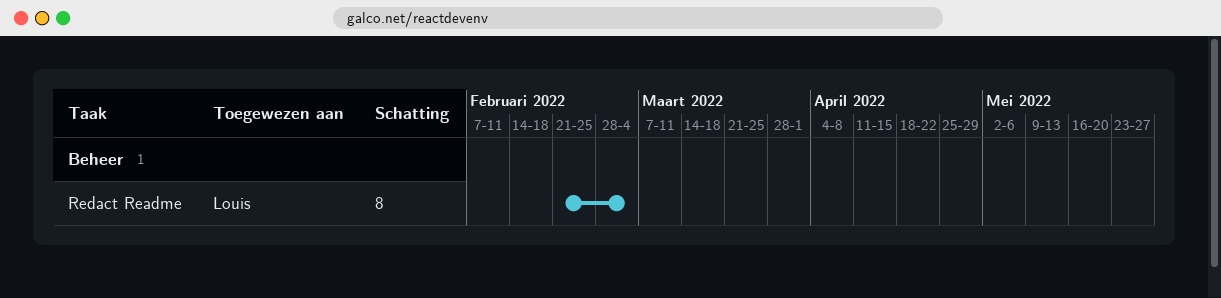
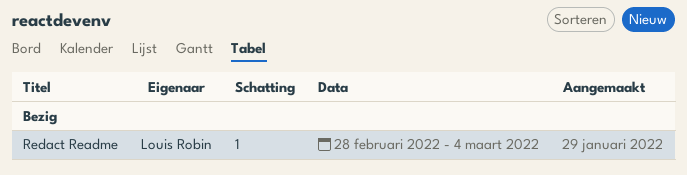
Redact Readme, estimate: 8 -> 1
Redact Readme, start: Feb 21 -> Feb 28

